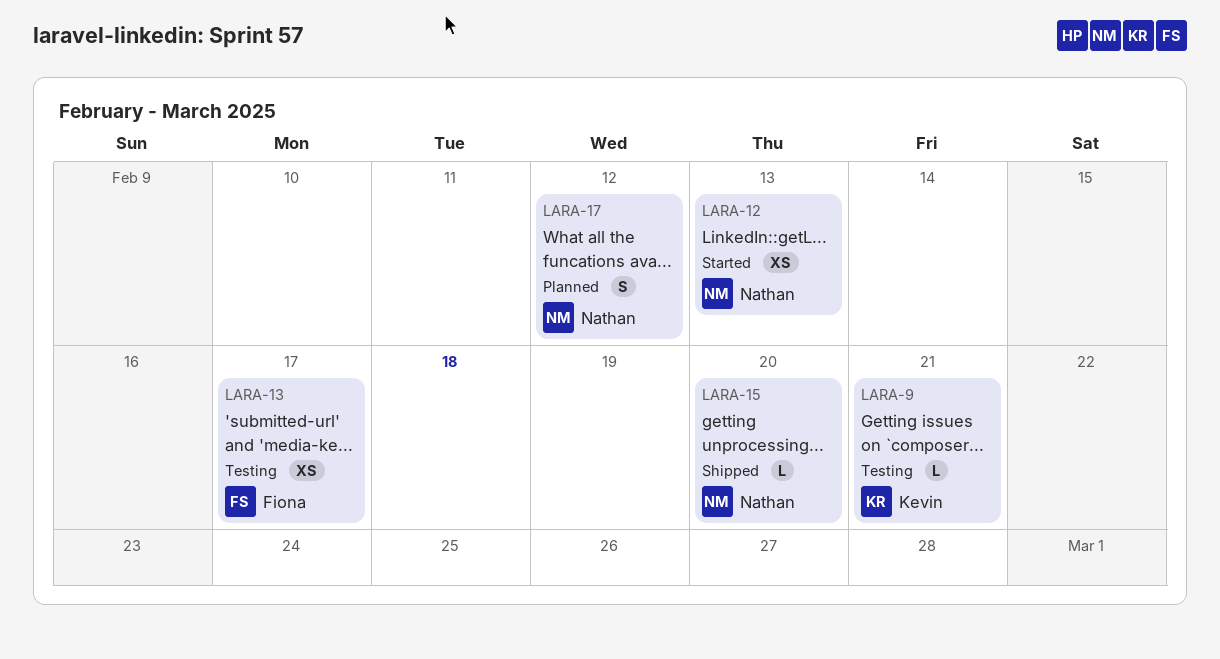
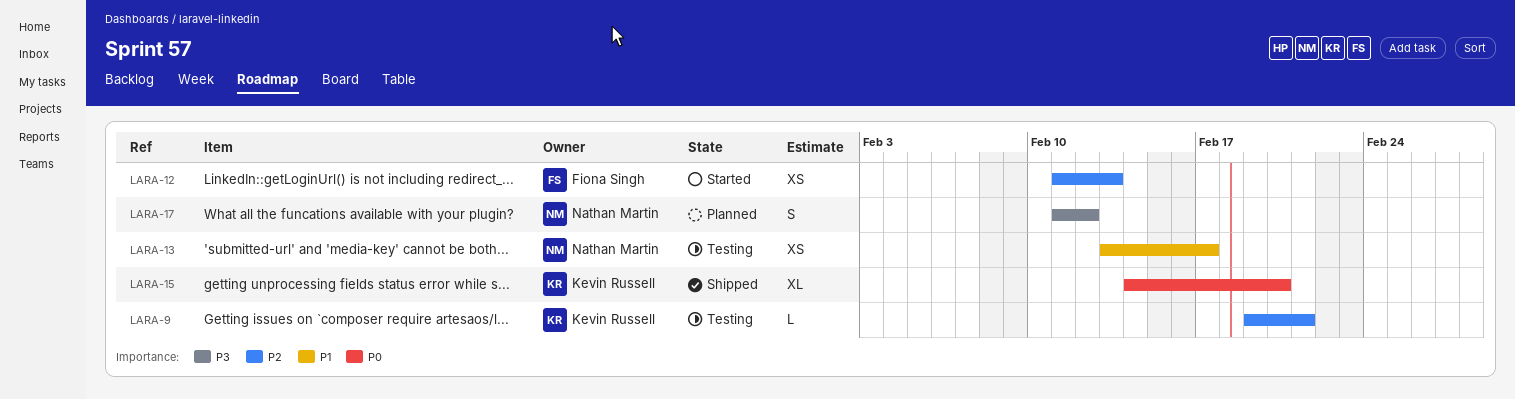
LARA-12, owner: Nathan Martin -> Fiona Singh
LARA-13, owner: Fiona Singh -> Nathan Martin
LARA-15, owner: Nathan Martin -> Kevin Russell
LARA-15, estimate: L -> XL

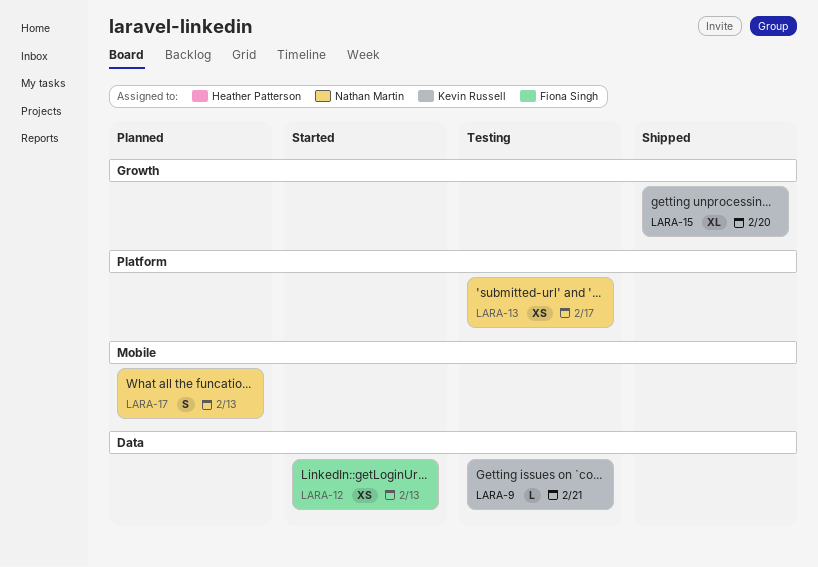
LARA-17, due: Feb 12 -> Feb 13

